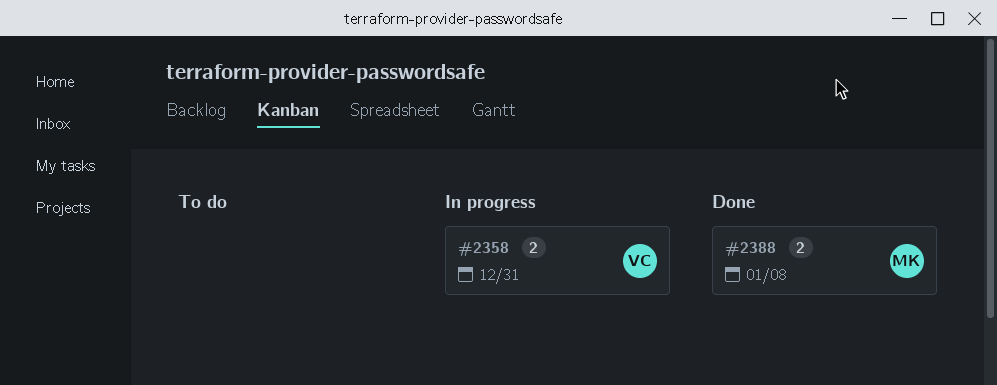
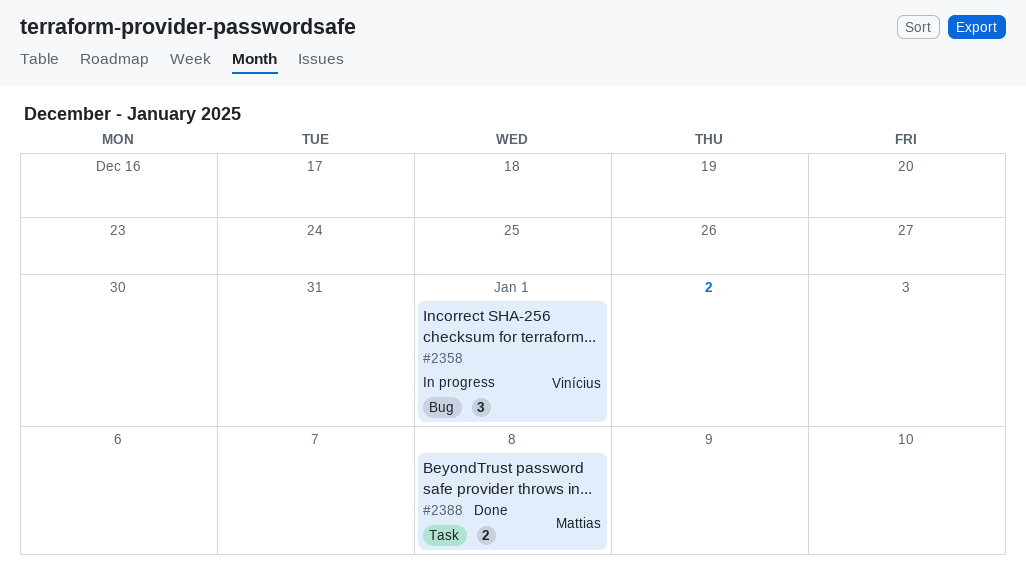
#2358, estimate: 2 -> 3
#2358, due: Dec 31 -> Jan 1

